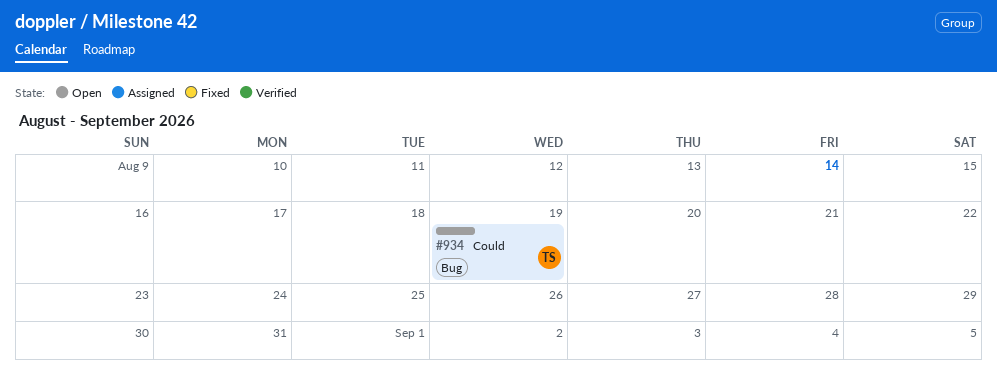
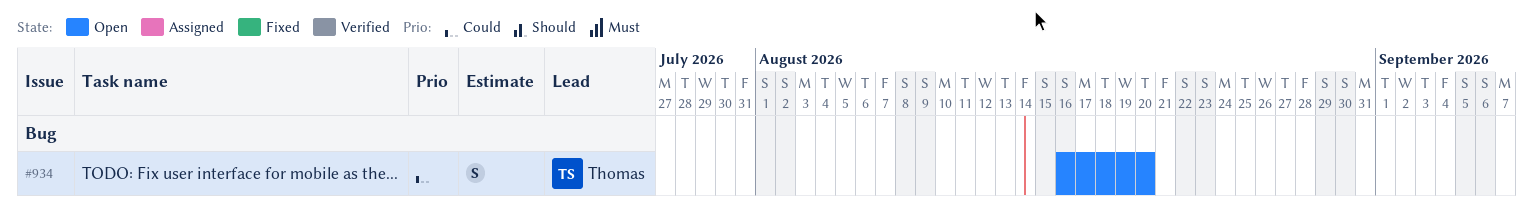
#934, due: Aug 19 -> Aug 20

